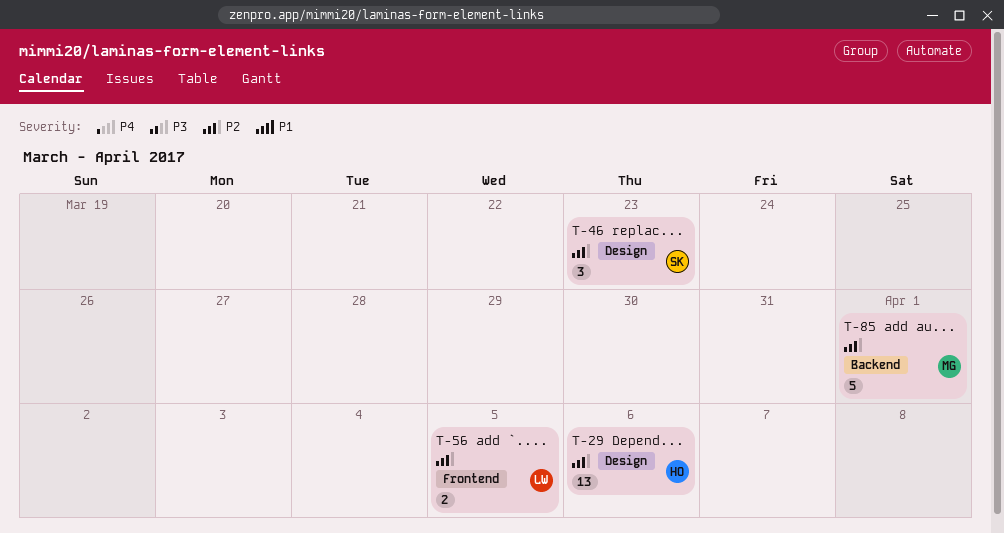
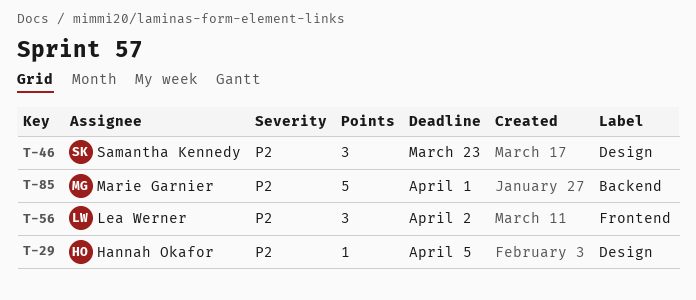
T-29, estimate: 13 -> 1
T-29, due: Apr 6 -> Apr 5
T-56, estimate: 2 -> 3
T-56, due: Apr 5 -> Apr 2

